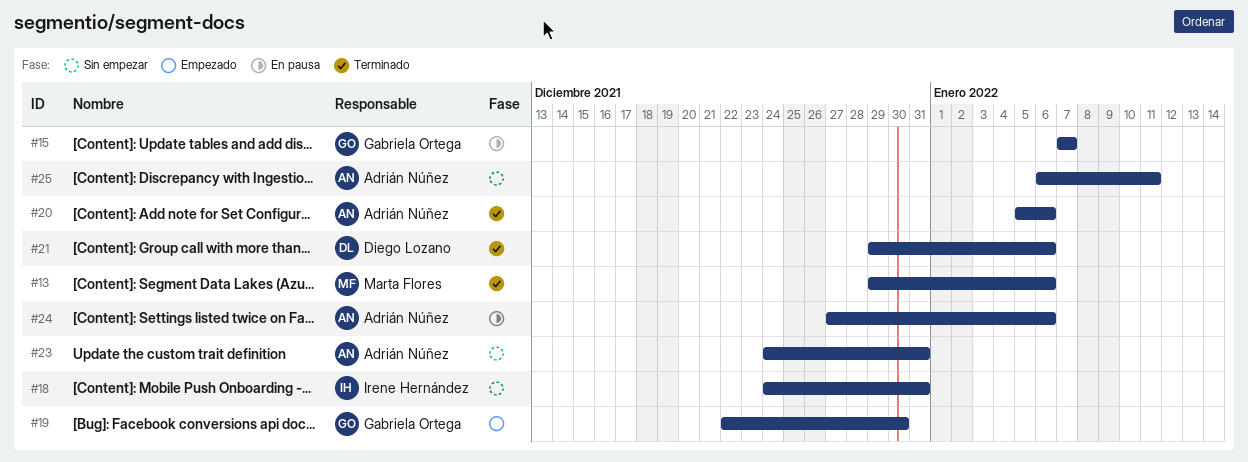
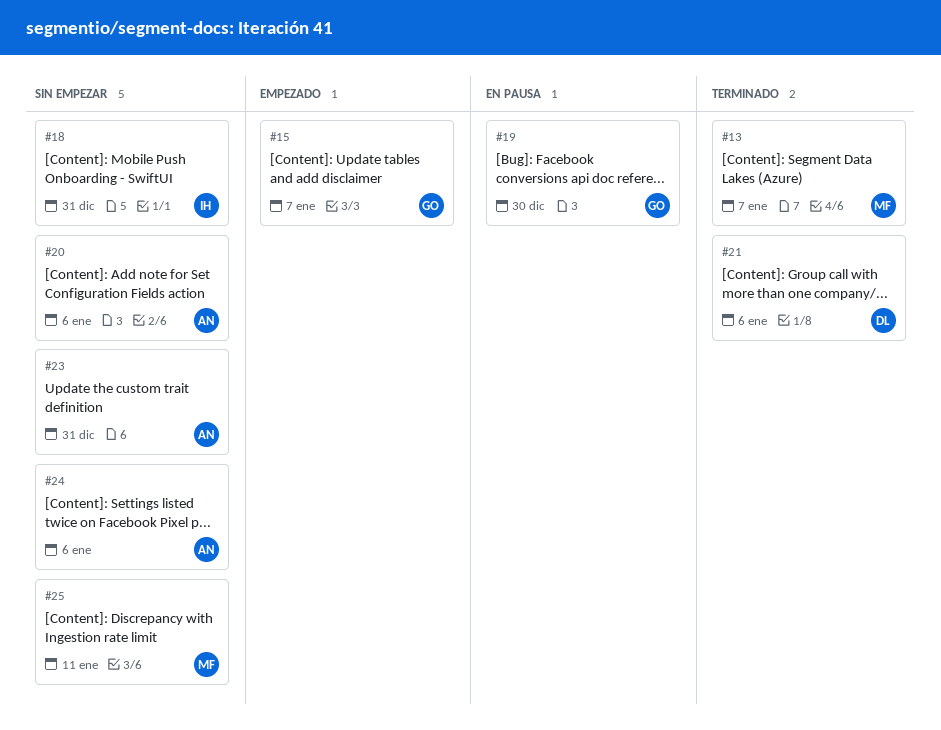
#13, due: Jan 6 -> Jan 7
#15, status: En pausa -> Empezado
#19, status: Empezado -> En pausa
#20, status: Terminado -> Sin empezar
#24, status: En pausa -> Sin empezar
#25, owner: Adrián Núñez -> Marta Flores

